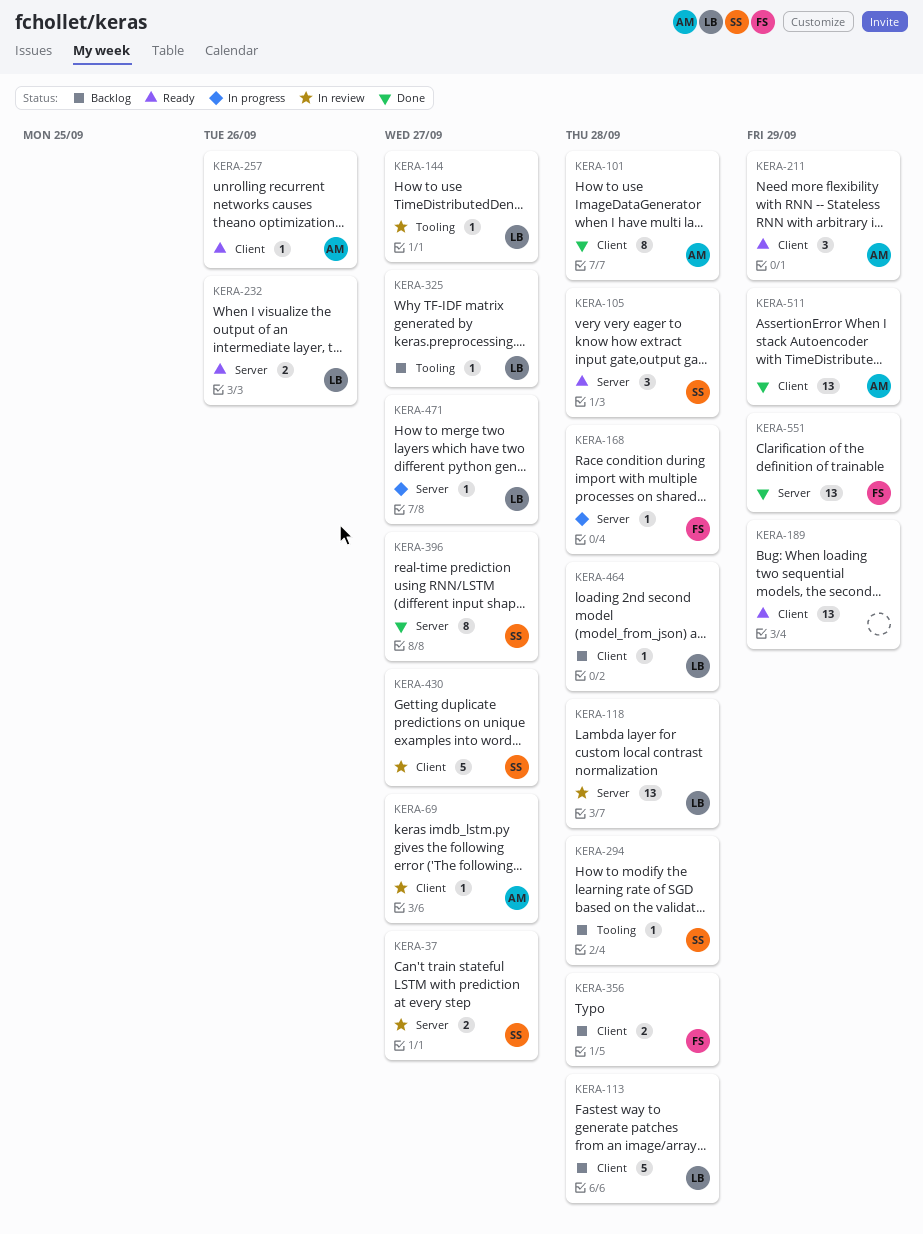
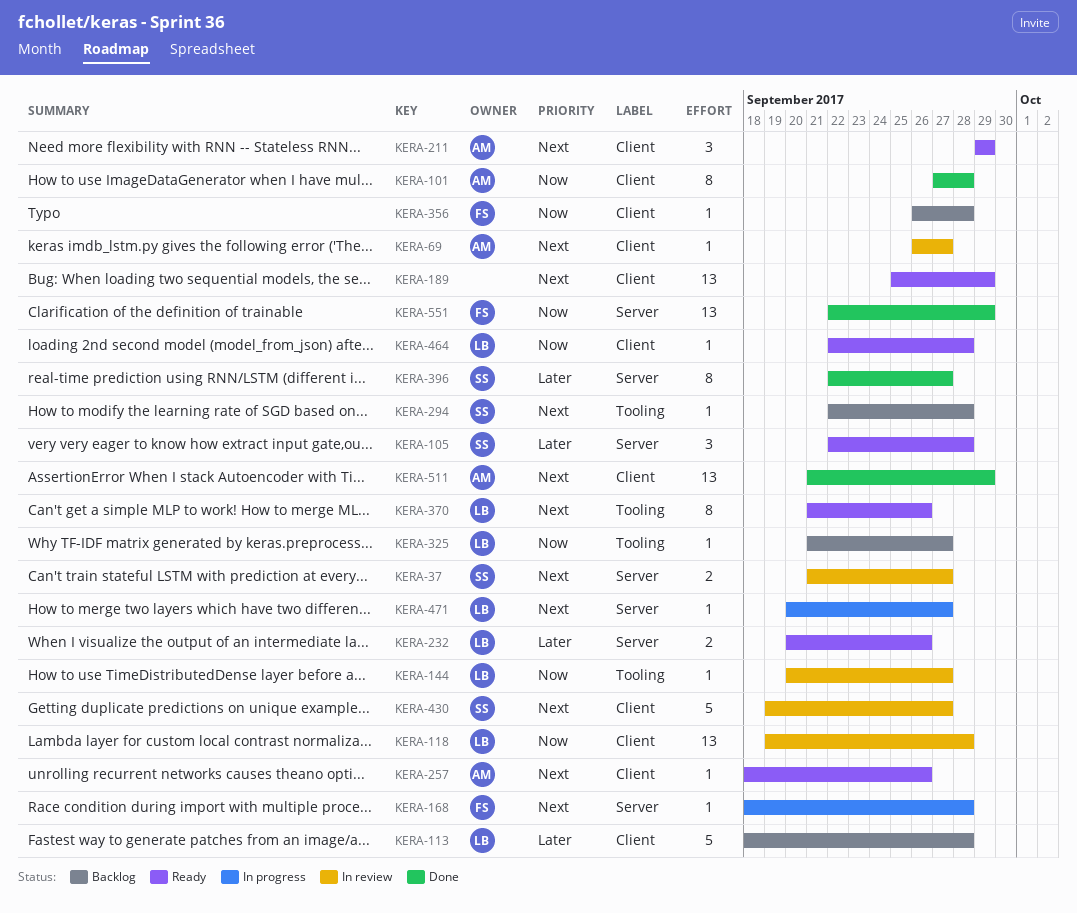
KERA-118, label: Server -> Client
KERA-356, estimate: 2 -> 1
KERA-370: none -> present
KERA-464, status: Backlog -> Ready

